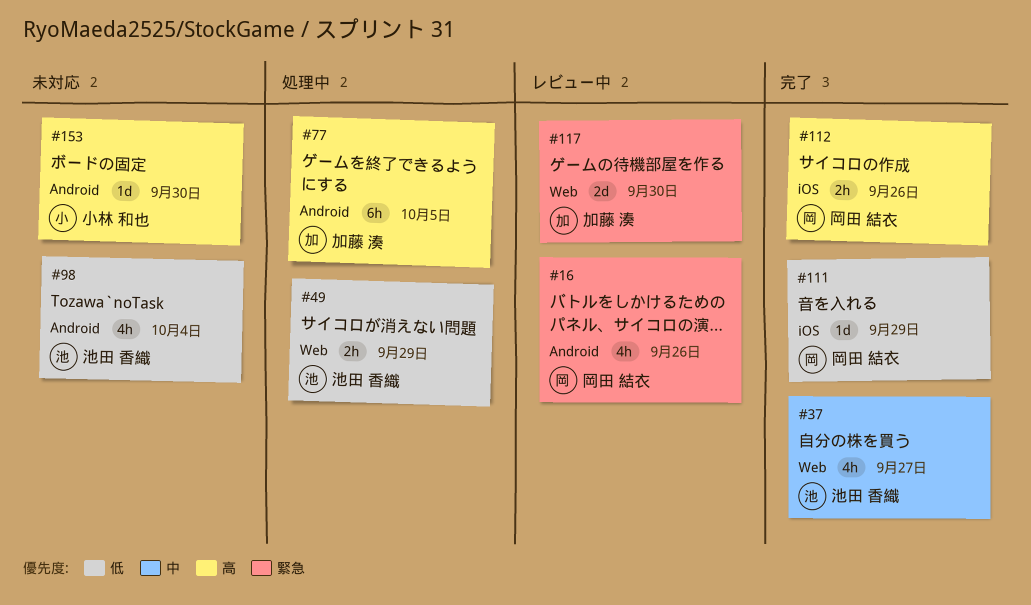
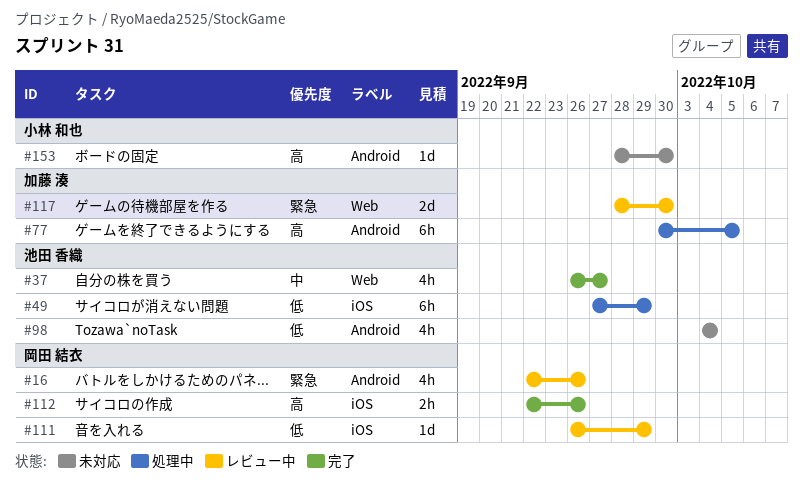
#49, label: Web -> iOS
#49, estimate: 2h -> 6h
#111, status: 完了 -> レビュー中

